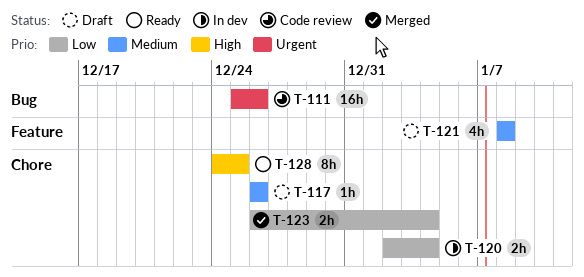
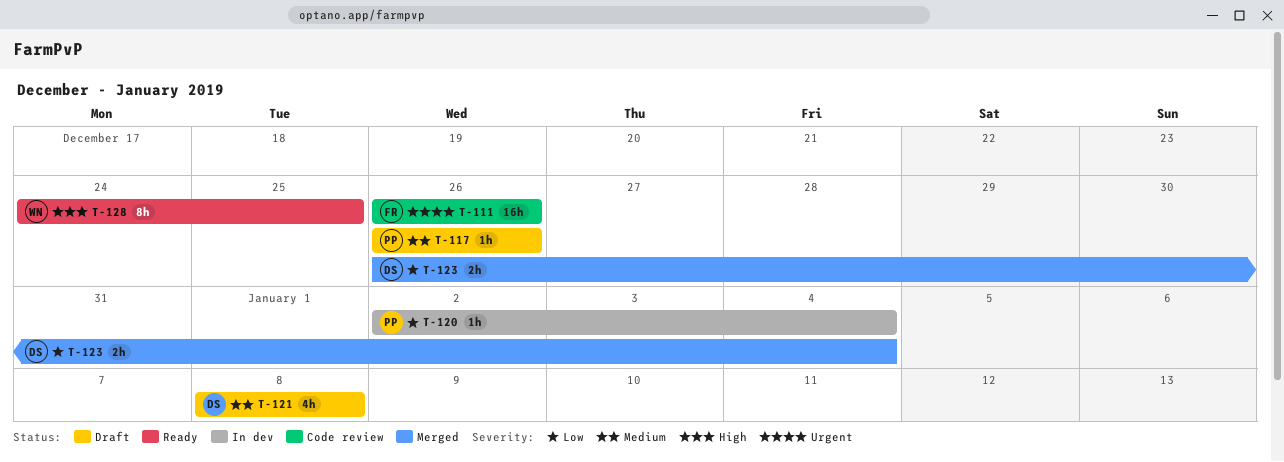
T-111, start: Dec 25 -> Dec 26
T-120, estimate: 2h -> 1h

